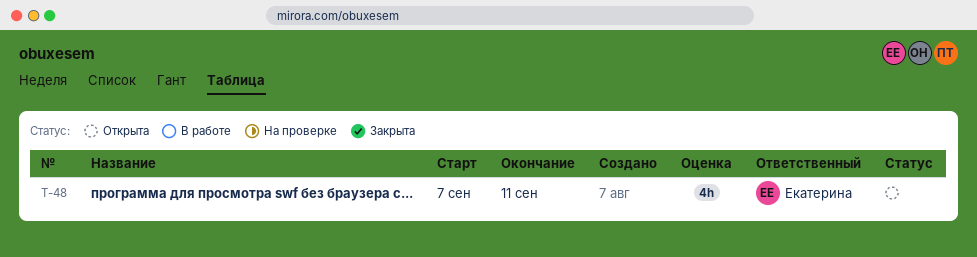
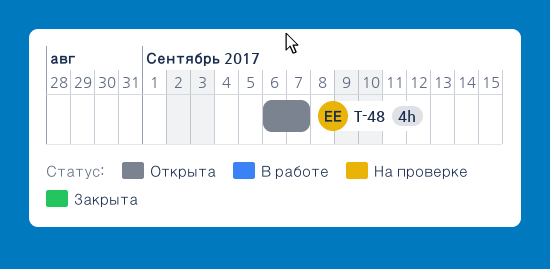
T-48, start: Sep 7 -> Sep 6
T-48, due: Sep 11 -> Sep 7

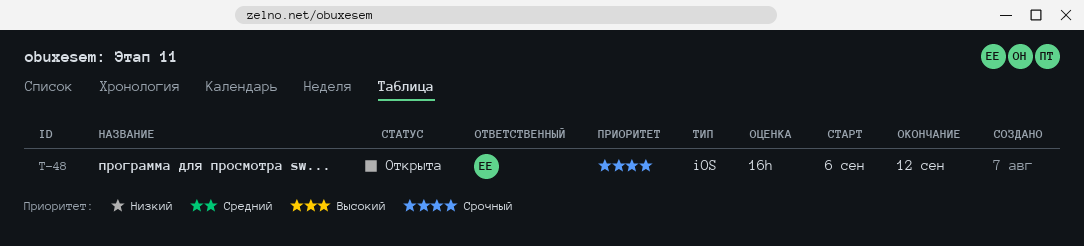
T-48, estimate: 4h -> 16h
T-48, due: Sep 7 -> Sep 12

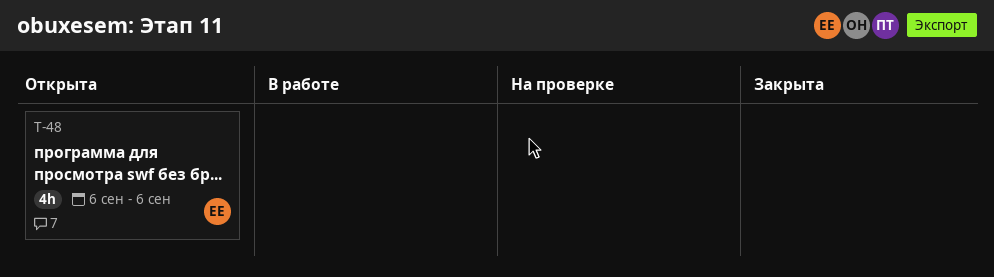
T-48, estimate: 16h -> 4h
T-48, due: Sep 12 -> Sep 6

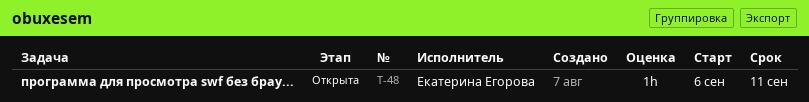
T-48, estimate: 4h -> 1h
T-48, due: Sep 6 -> Sep 11

